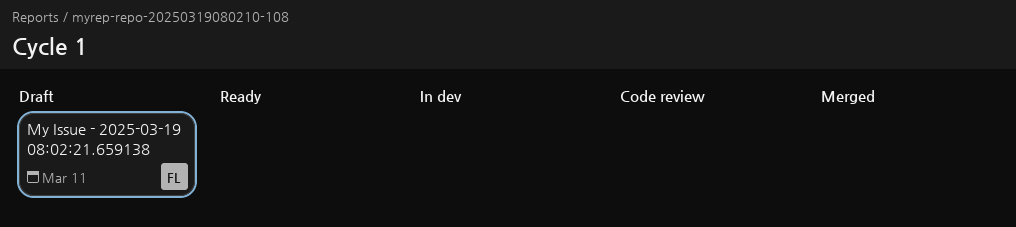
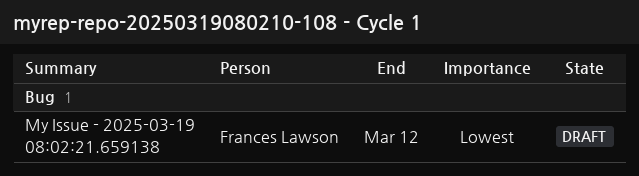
My Issue - 2025-03-19 08:02:21.659138, due: Mar 11 -> Mar 12

